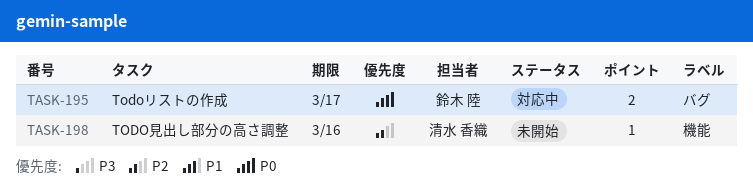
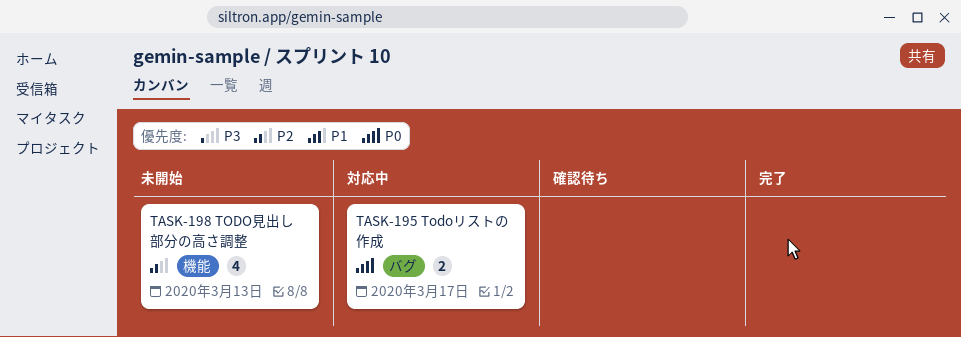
TASK-198, estimate: 1 -> 4
TASK-198, due: Mar 16 -> Mar 13

